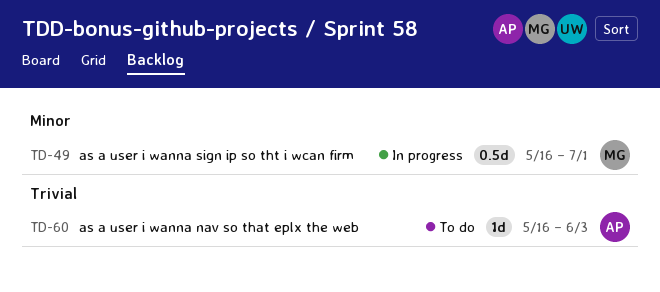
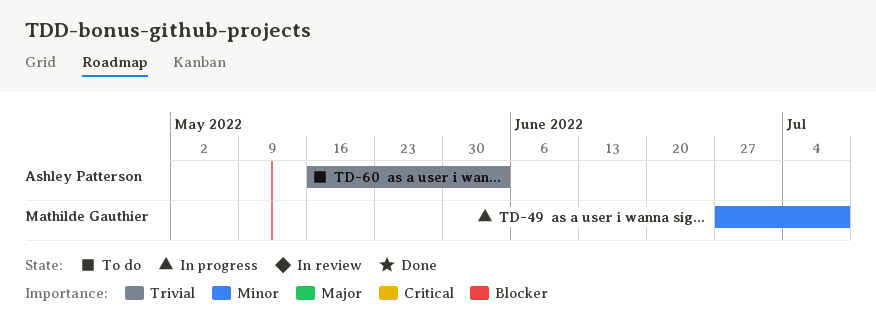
TD-49, start: May 16 -> Jun 27
TD-49, due: Jul 1 -> Jul 8

